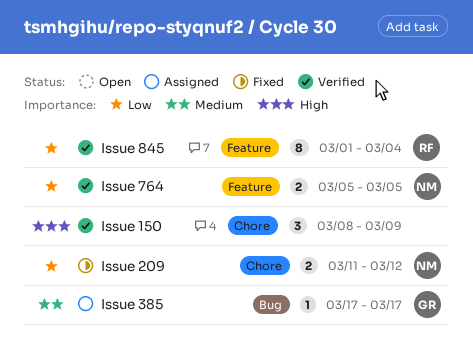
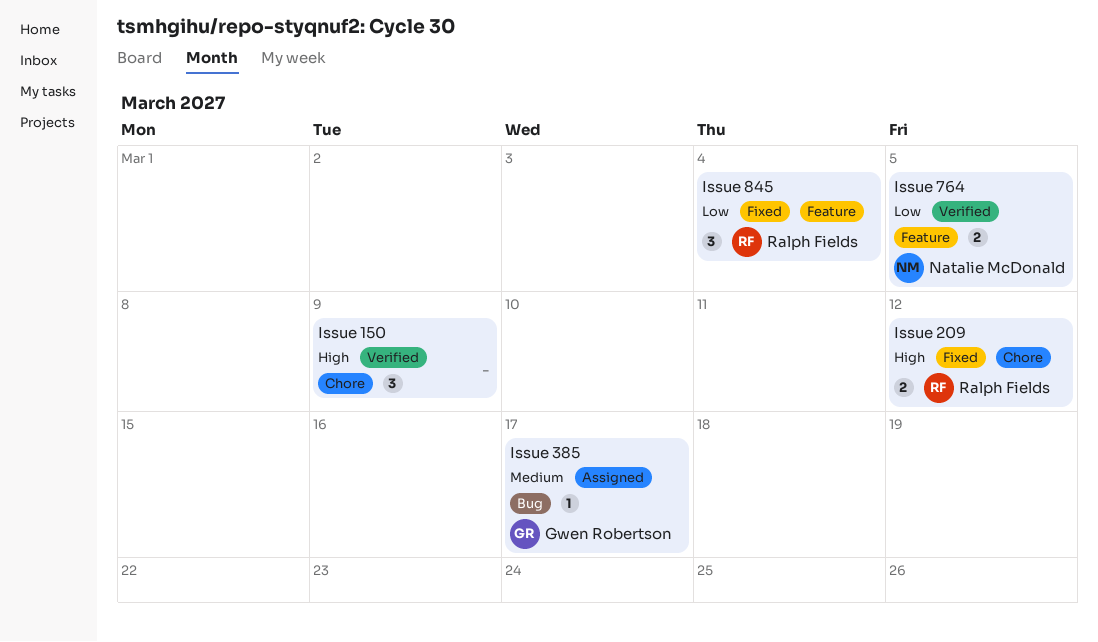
Issue 209, owner: Natalie McDonald -> Ralph Fields
Issue 209, priority: Low -> High
Issue 845, status: Verified -> Fixed
Issue 845, estimate: 8 -> 3

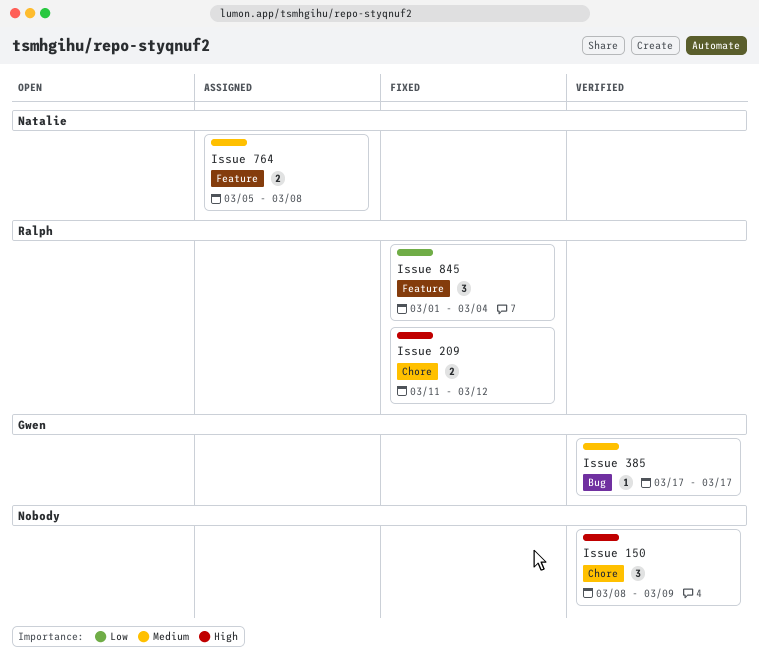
Issue 385, status: Assigned -> Verified
Issue 764, status: Verified -> Assigned
Issue 764, priority: Low -> Medium
Issue 764, due: Mar 5 -> Mar 8

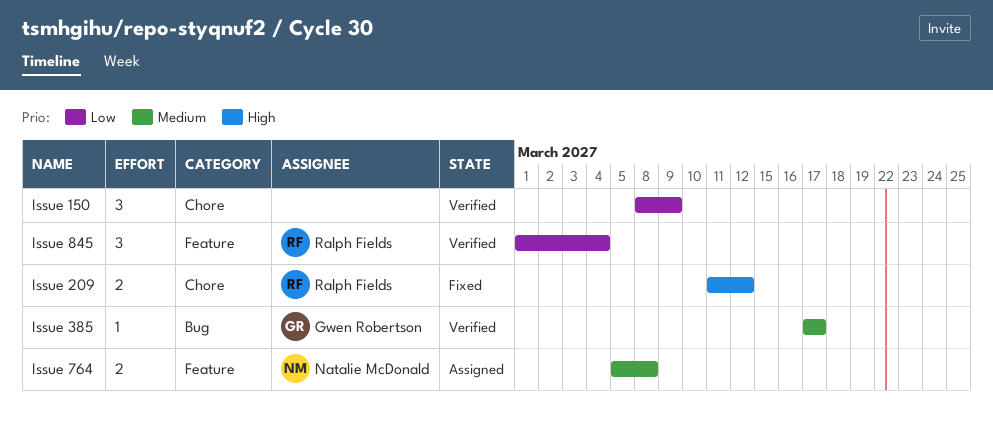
Issue 150, priority: High -> Low
Issue 845, status: Fixed -> Verified

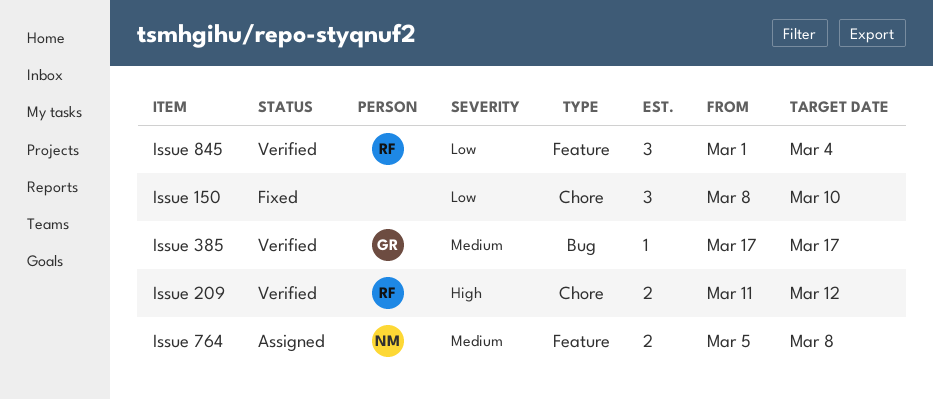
Issue 150, status: Verified -> Fixed
Issue 150, due: Mar 9 -> Mar 10
Issue 209, status: Fixed -> Verified

